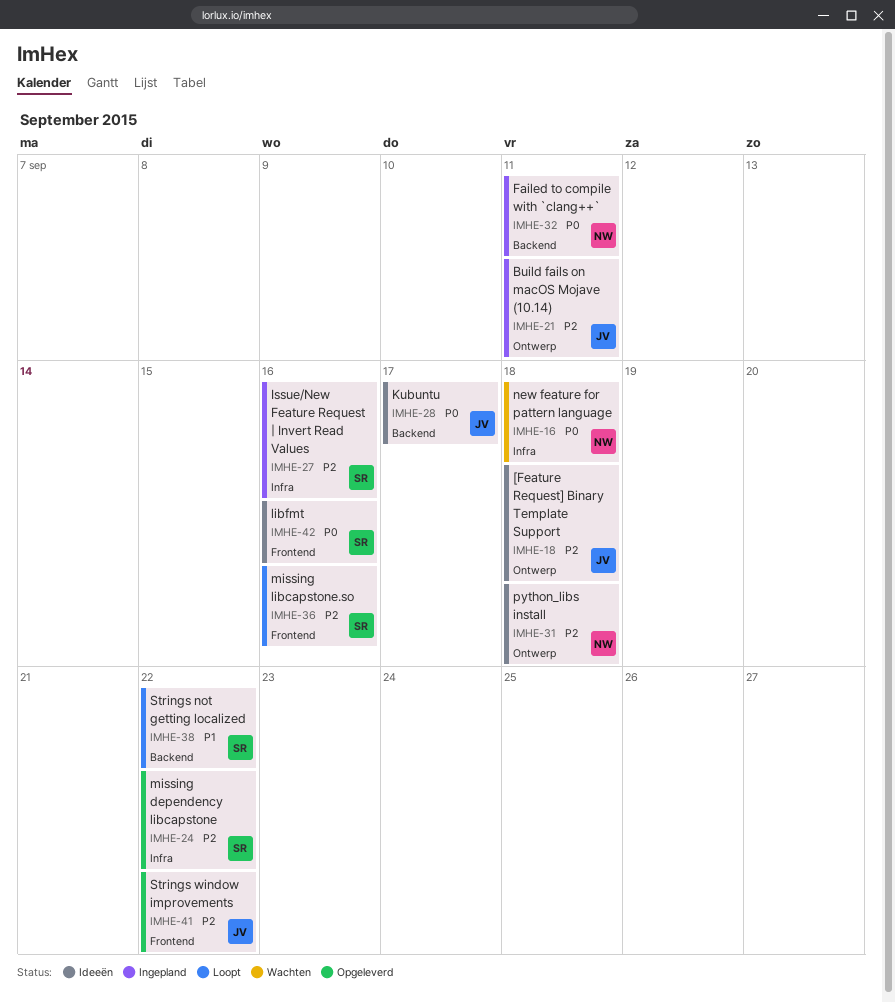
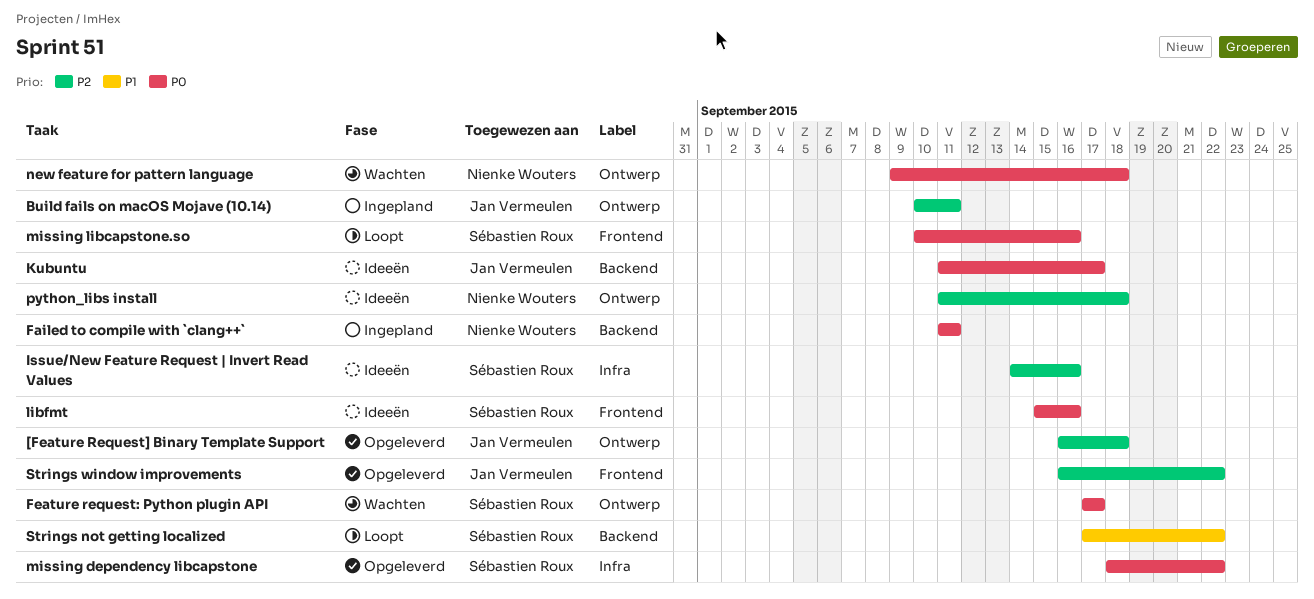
[Feature Request] Binary Template Support, status: Ideeën -> Opgeleverd
Feature request: Python plugin API: none -> present
Issue/New Feature Request | Invert Read Values, status: Ingepland -> Ideeën
missing dependency libcapstone, priority: P2 -> P0
missing libcapstone.so, priority: P2 -> P0
new feature for pattern language, label: Infra -> Ontwerp

